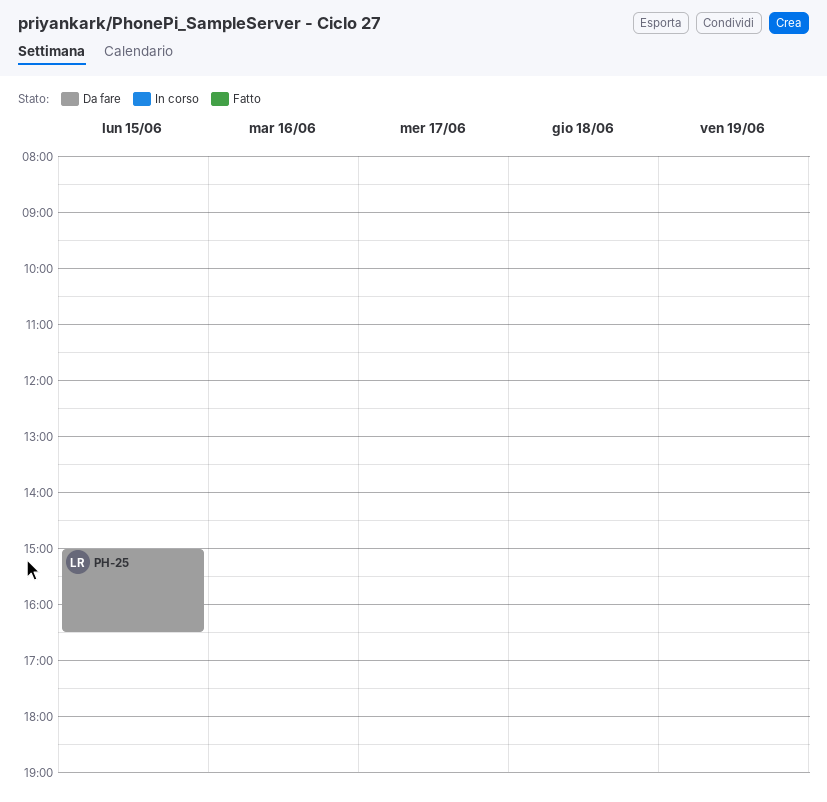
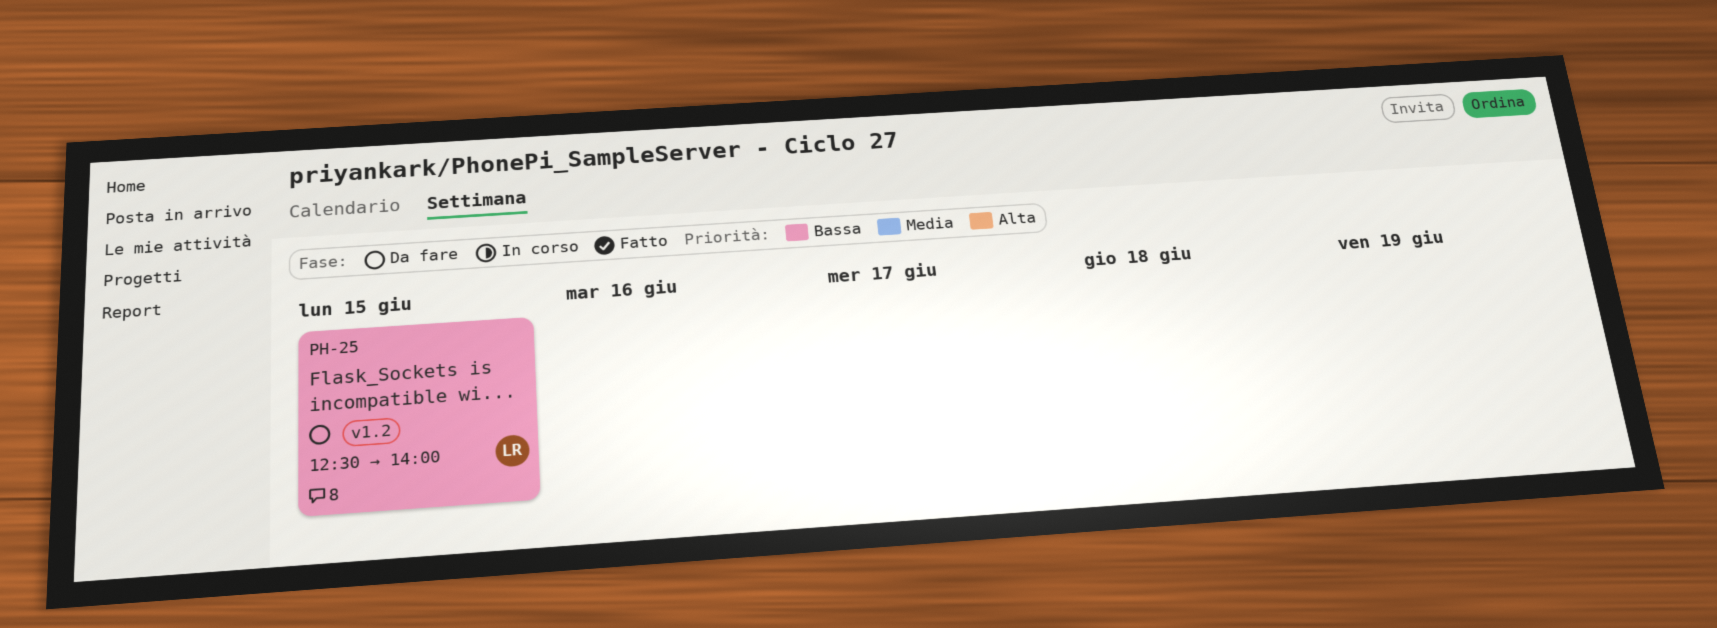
PH-25, begins: 15:00 -> 12:30
PH-25, ends: 16:30 -> 14:00

